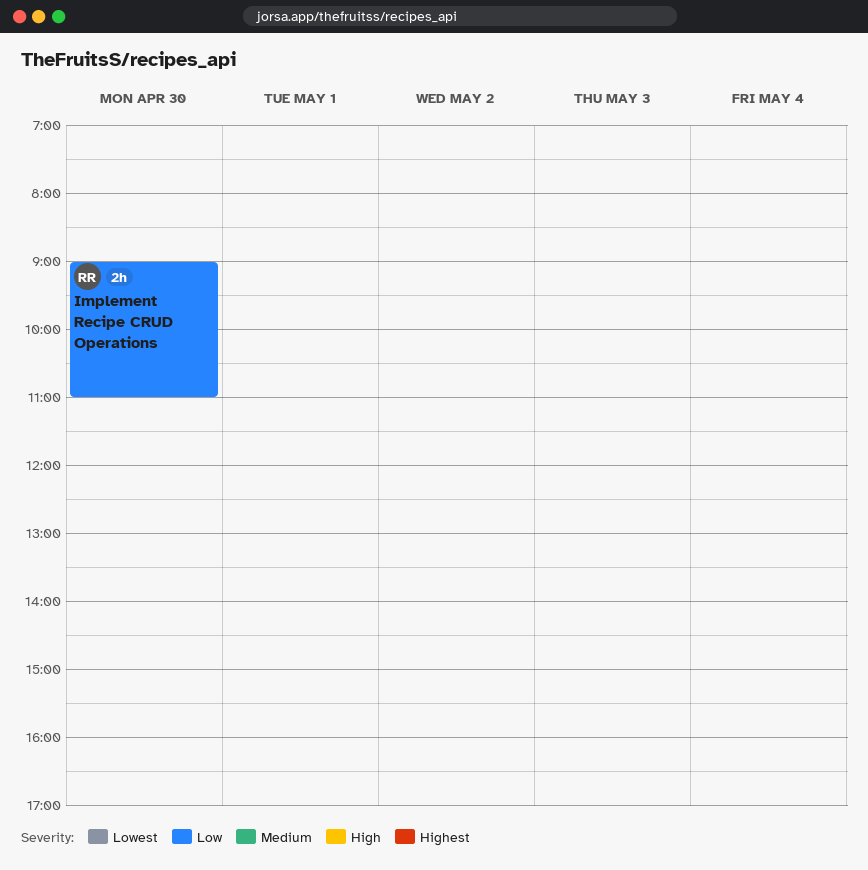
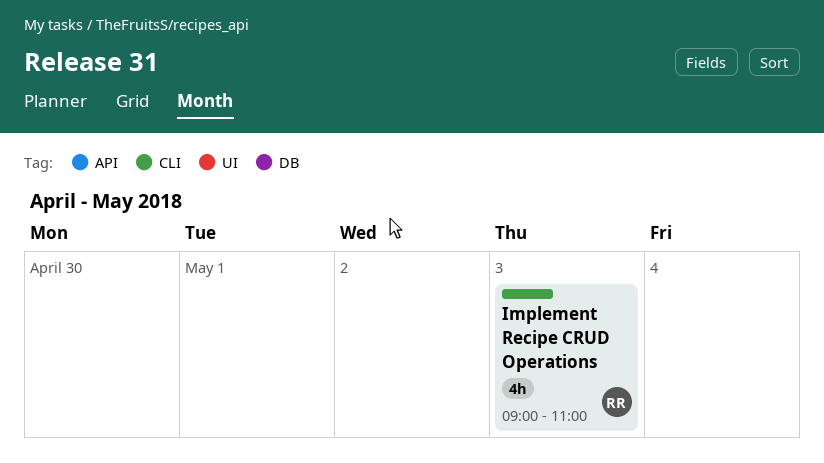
Implement Recipe CRUD Operations, estimate: 2h -> 4h
Implement Recipe CRUD Operations, day: Apr 30 -> May 3

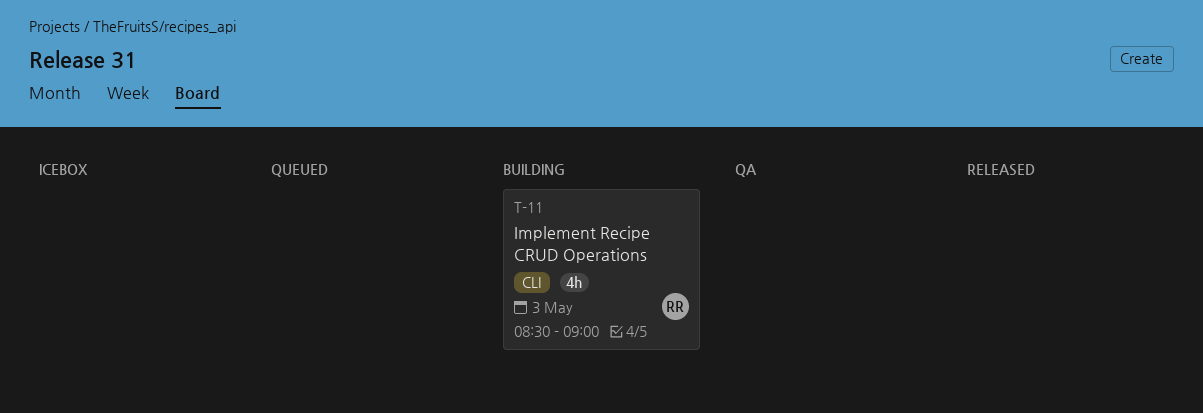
Implement Recipe CRUD Operations, begins: 09:00 -> 08:30
Implement Recipe CRUD Operations, ends: 11:00 -> 09:00

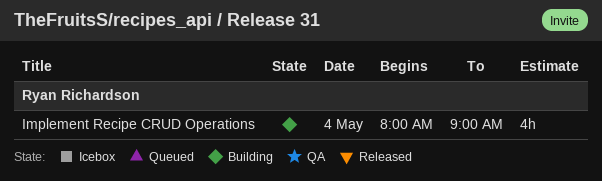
Implement Recipe CRUD Operations, day: May 3 -> May 4
Implement Recipe CRUD Operations, begins: 08:30 -> 08:00

